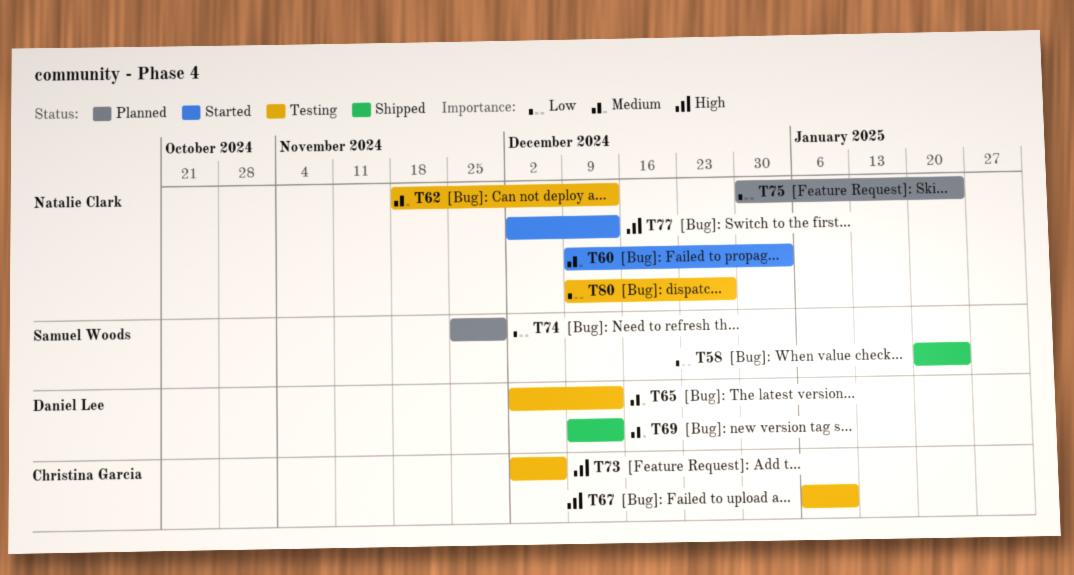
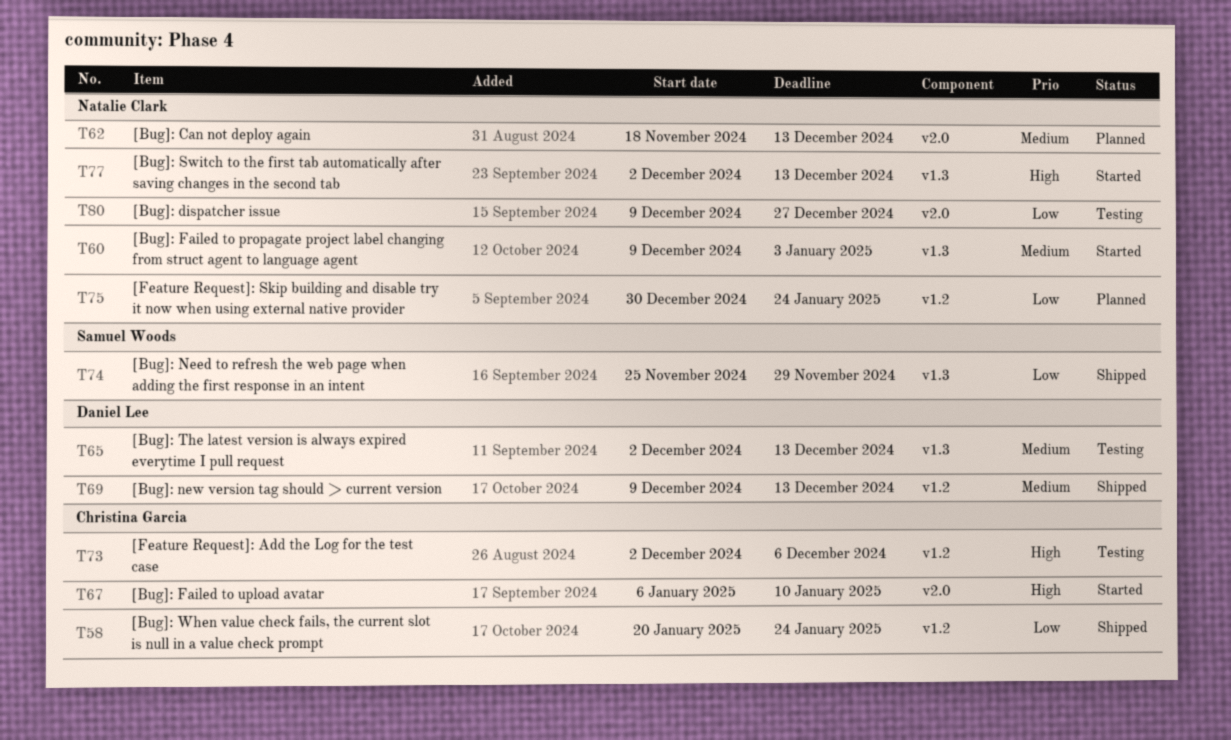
T58, owner: Samuel Woods -> Christina Garcia
T62, status: Testing -> Planned
T67, status: Testing -> Started
T74, status: Planned -> Shipped

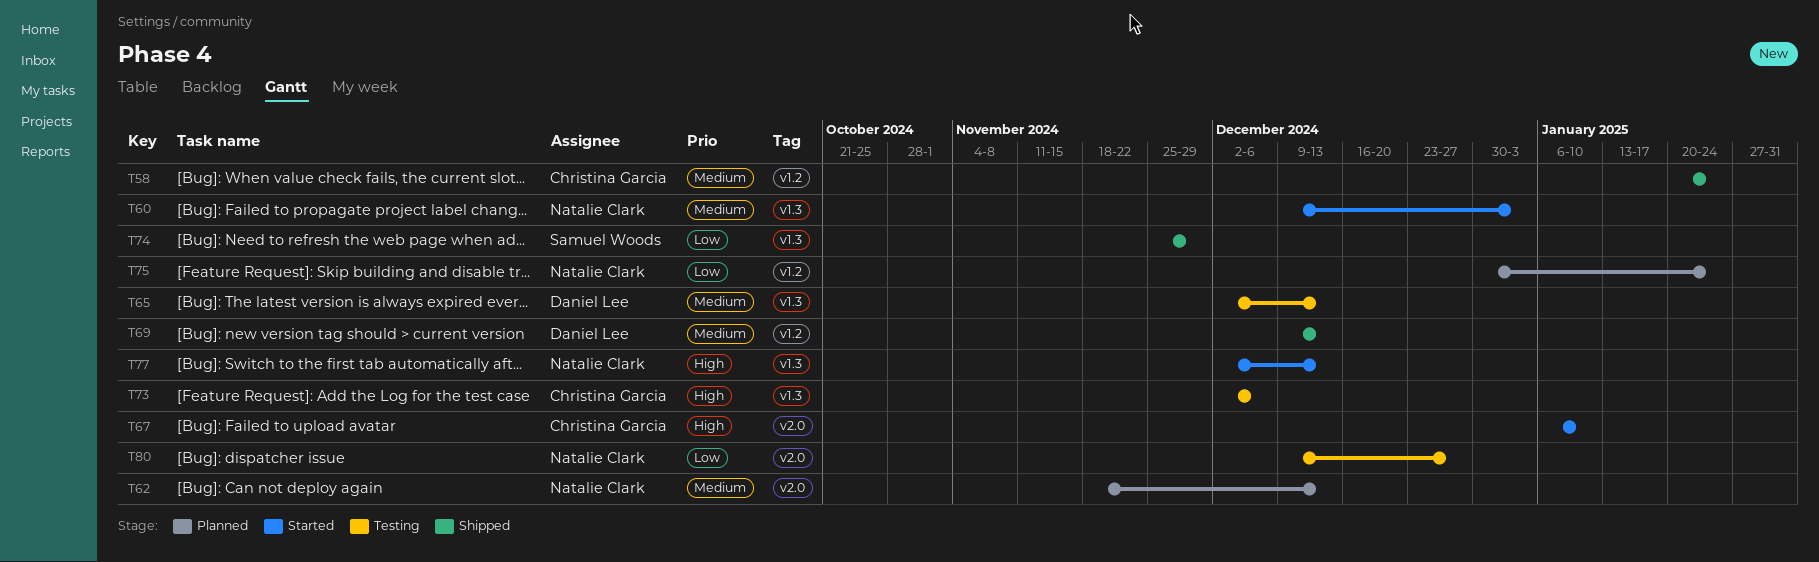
T58, priority: Low -> Medium
T73, label: v1.2 -> v1.3

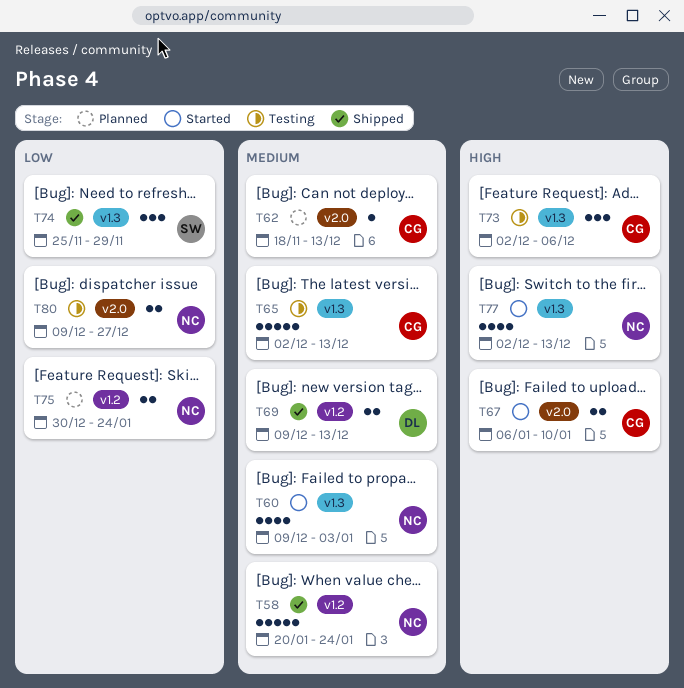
T58, owner: Christina Garcia -> Natalie Clark
T62, owner: Natalie Clark -> Christina Garcia
T65, owner: Daniel Lee -> Christina Garcia

